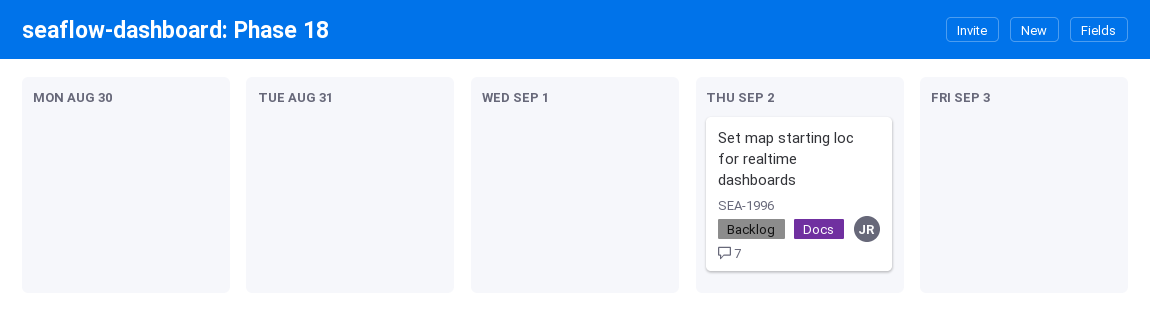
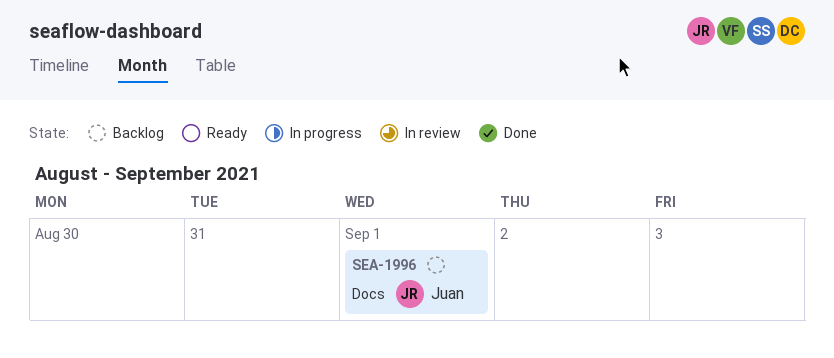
SEA-1996, due: Sep 2 -> Sep 1

